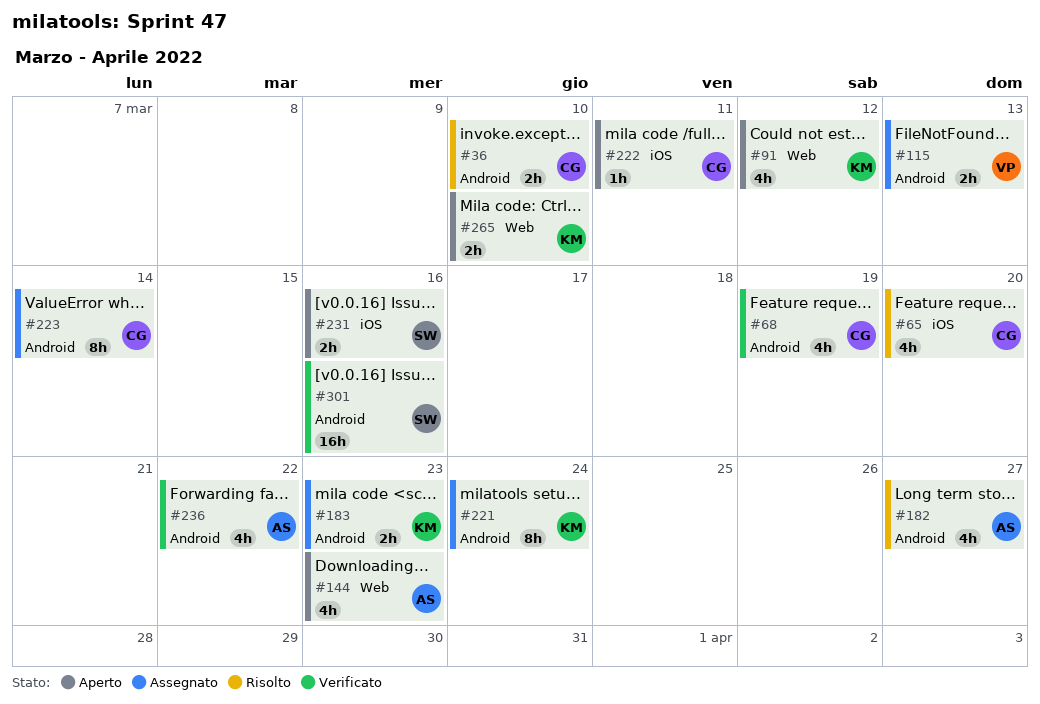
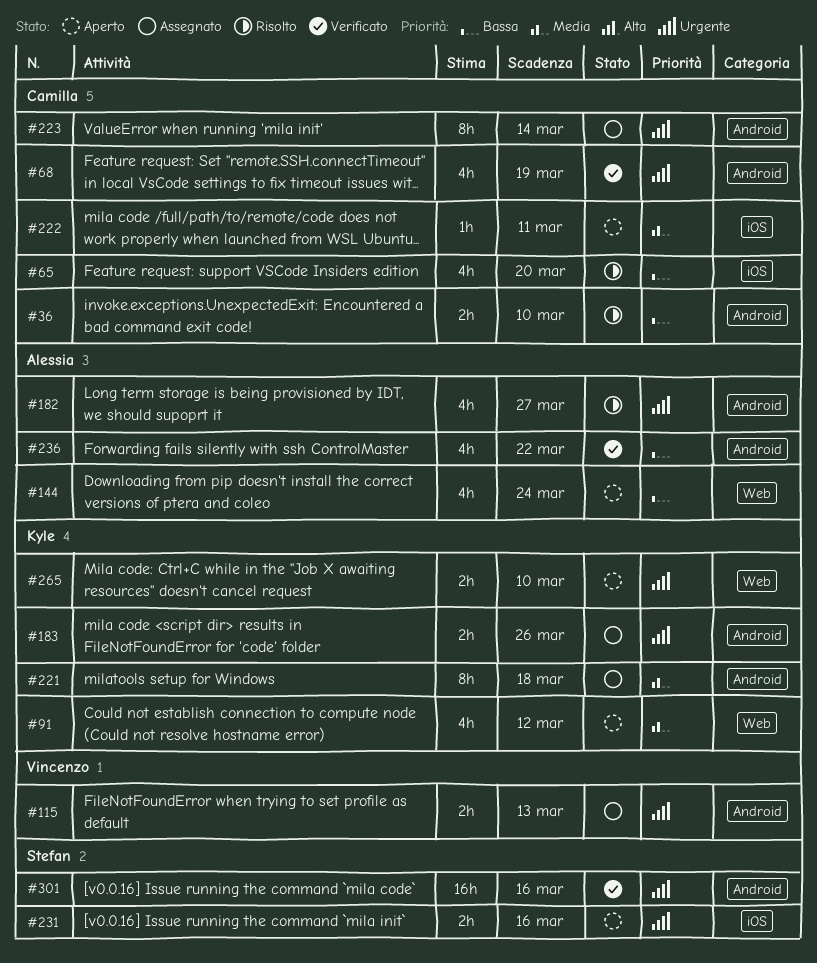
#144, due: Mar 23 -> Mar 24
#183, due: Mar 23 -> Mar 26
#221, due: Mar 24 -> Mar 18

